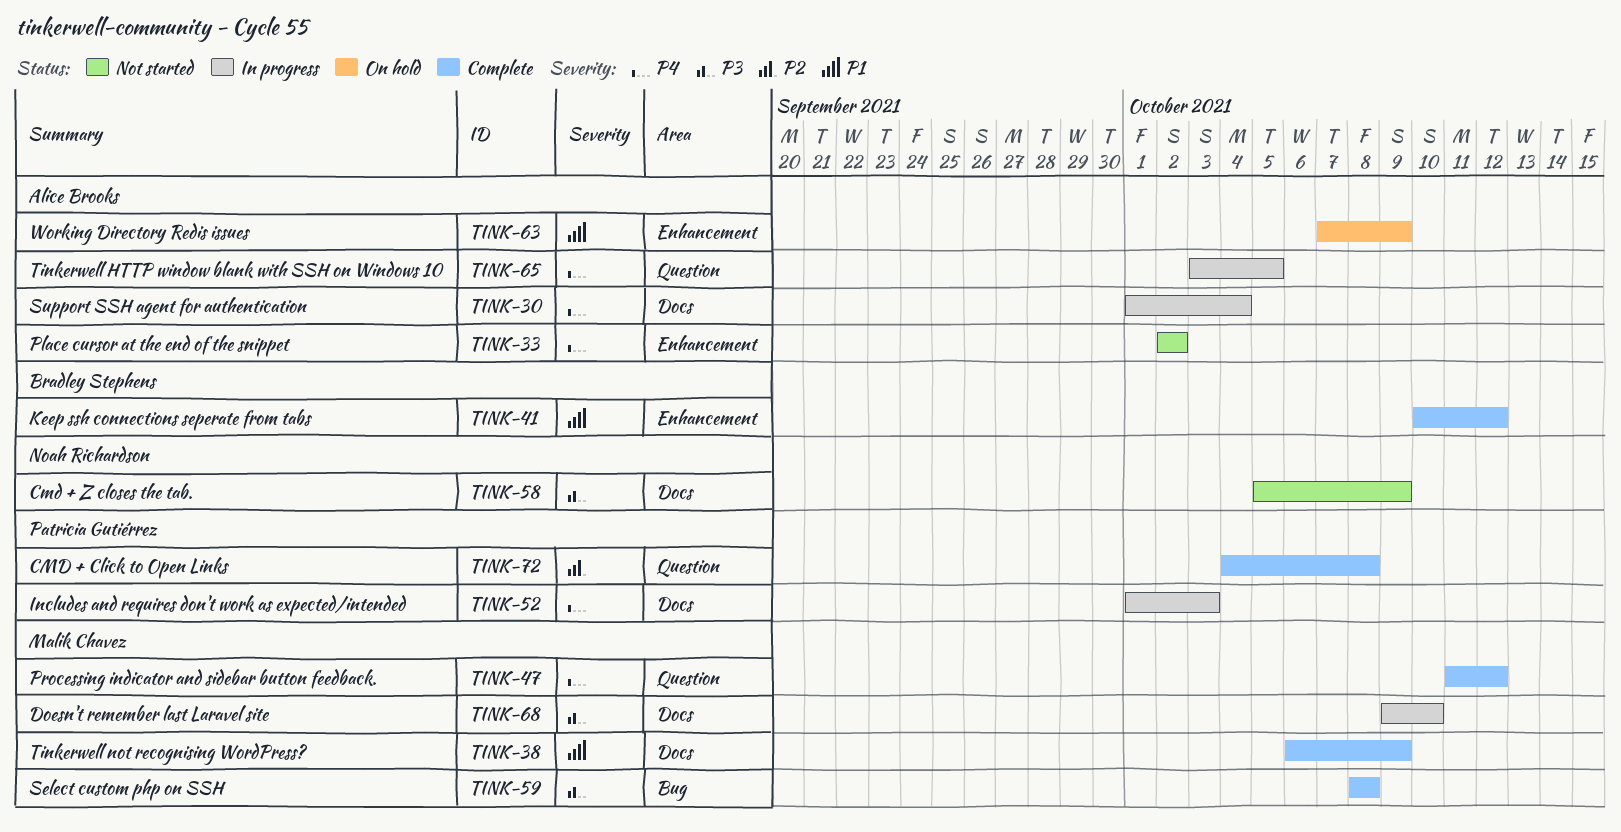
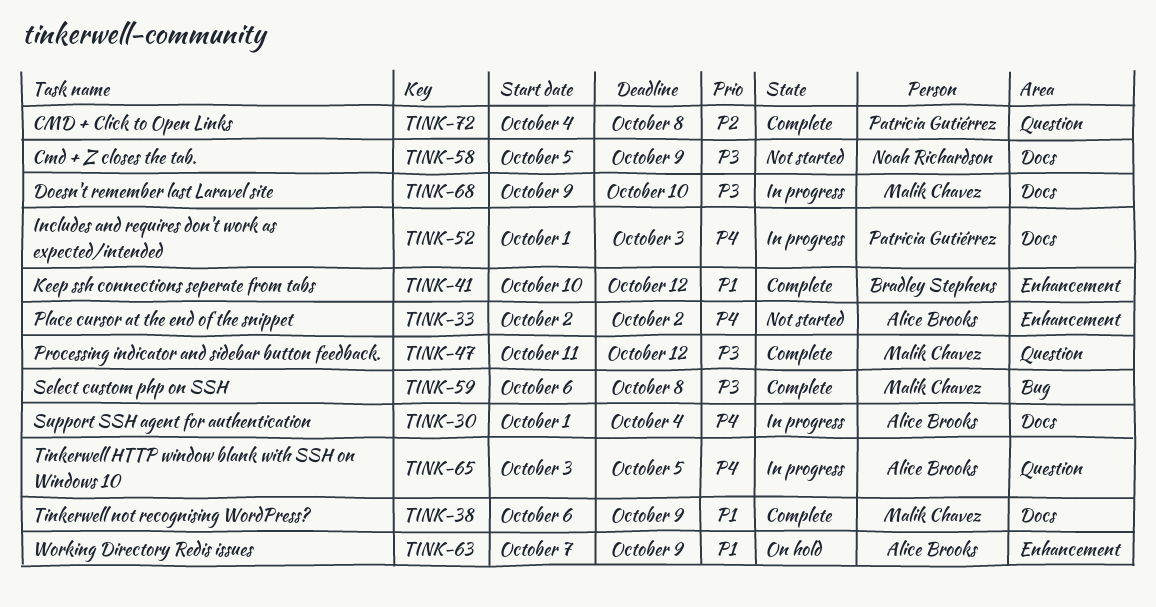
TINK-47, priority: P4 -> P3
TINK-59, start: Oct 8 -> Oct 6

